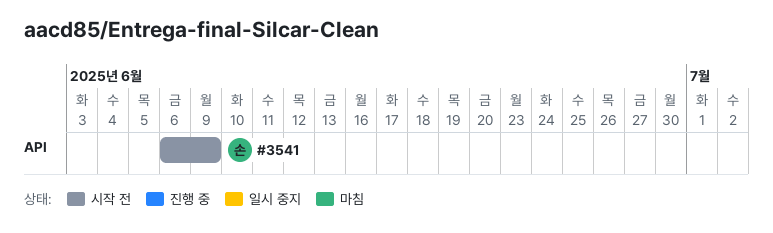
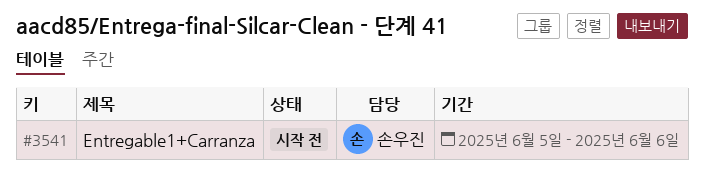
#3541, start: Jun 6 -> Jun 5
#3541, due: Jun 9 -> Jun 6

